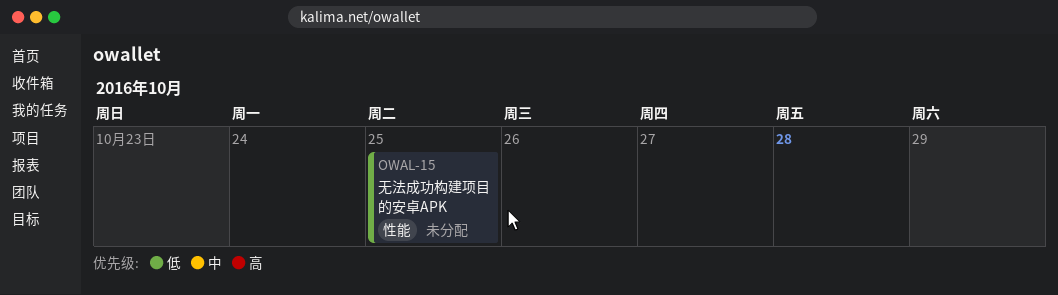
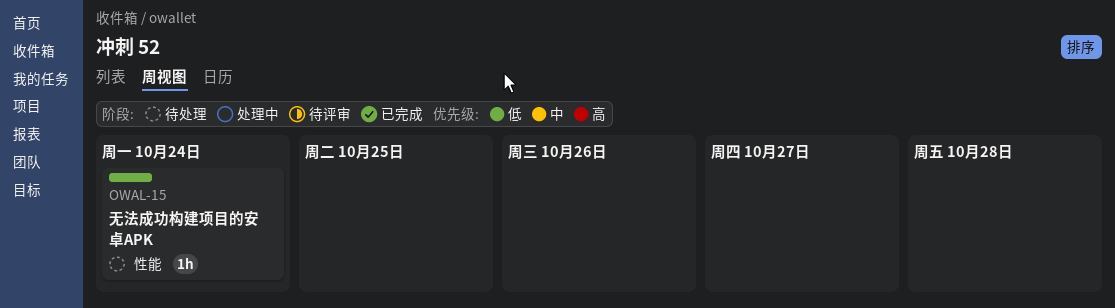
OWAL-15, due: Oct 25 -> Oct 24

